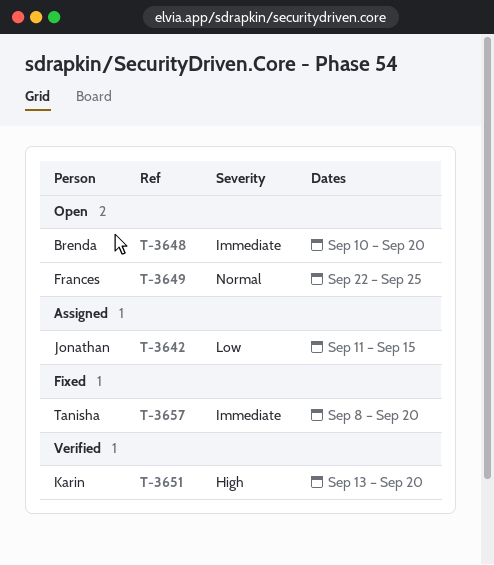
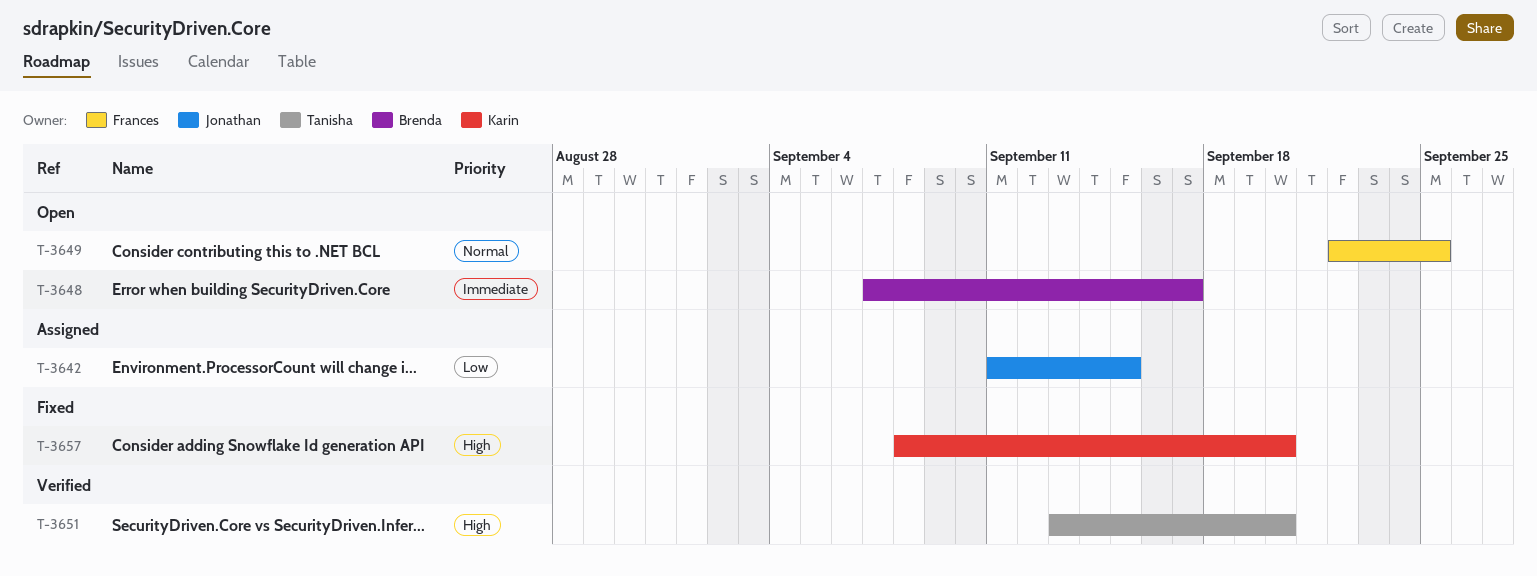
T-3648, start: Sep 10 -> Sep 7
T-3648, due: Sep 20 -> Sep 17
T-3651, owner: Karin -> Tanisha
T-3657, owner: Tanisha -> Karin
T-3657, priority: Immediate -> High

